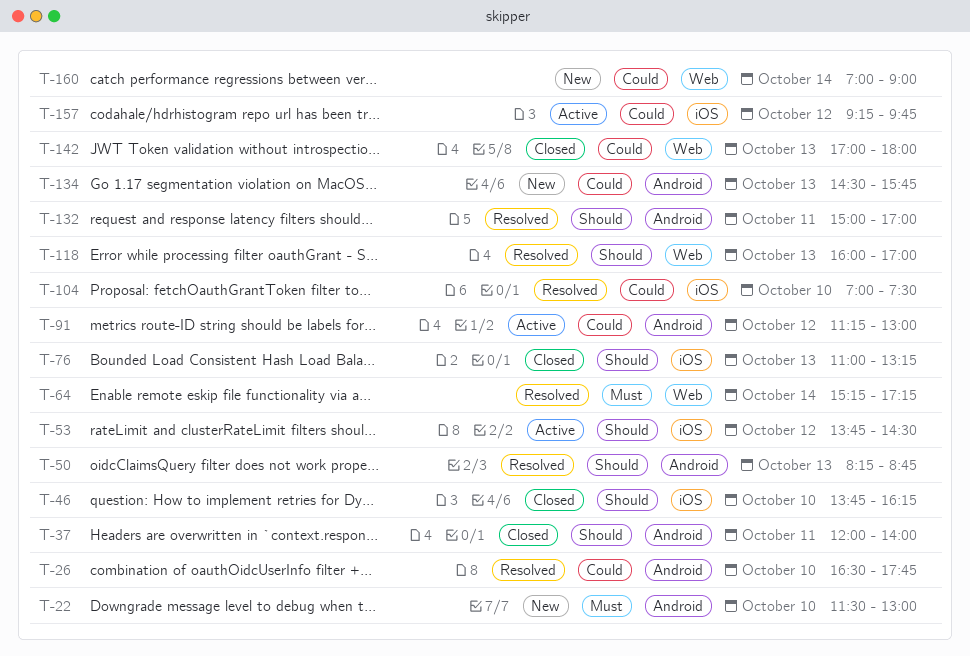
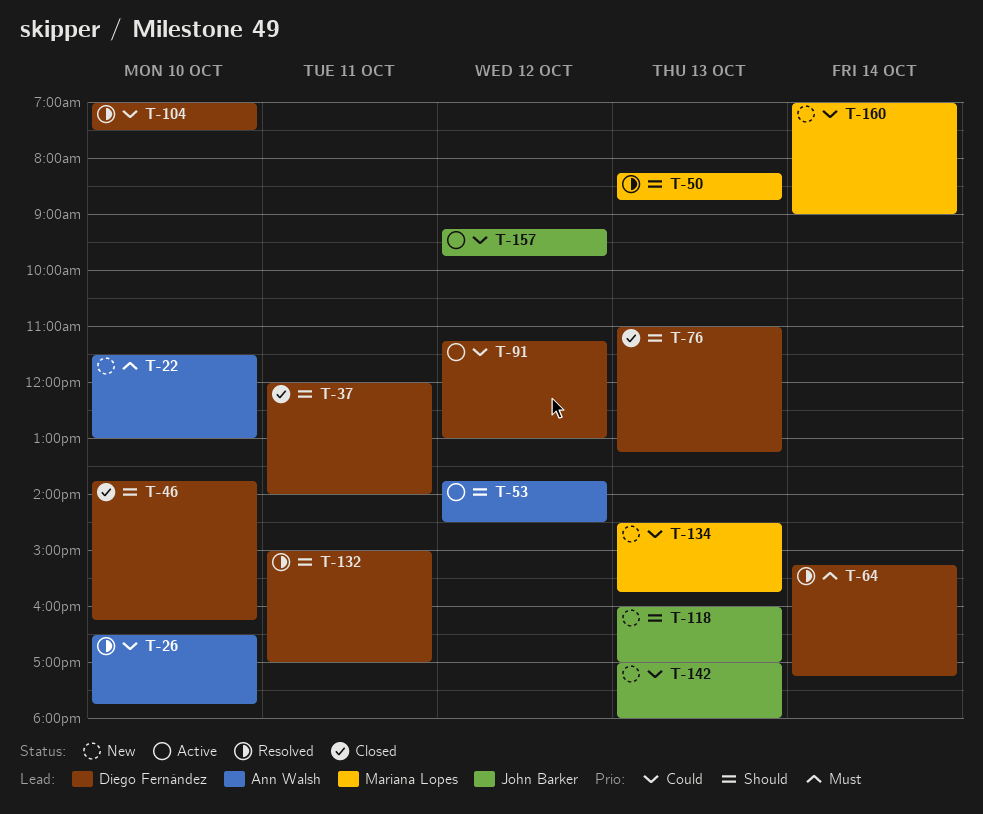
T-118, status: Resolved -> New
T-142, status: Closed -> New

